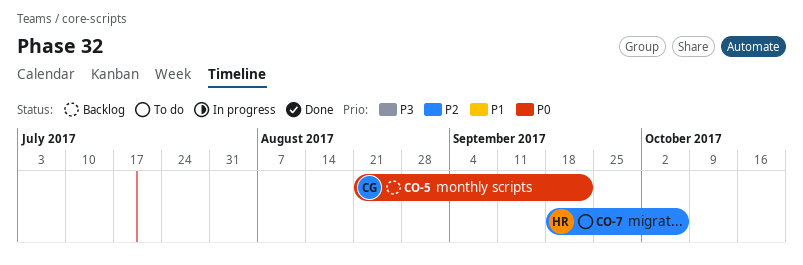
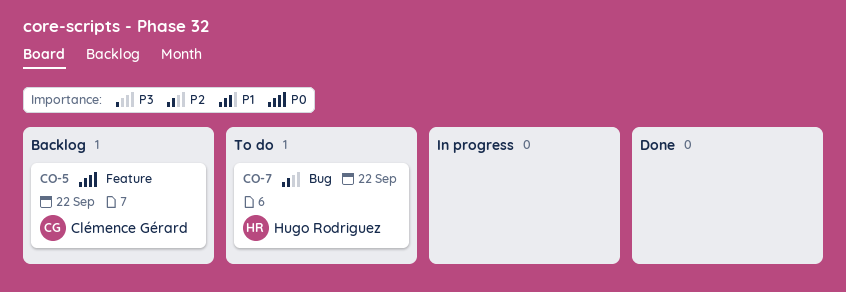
CO-7, due: Oct 6 -> Sep 22

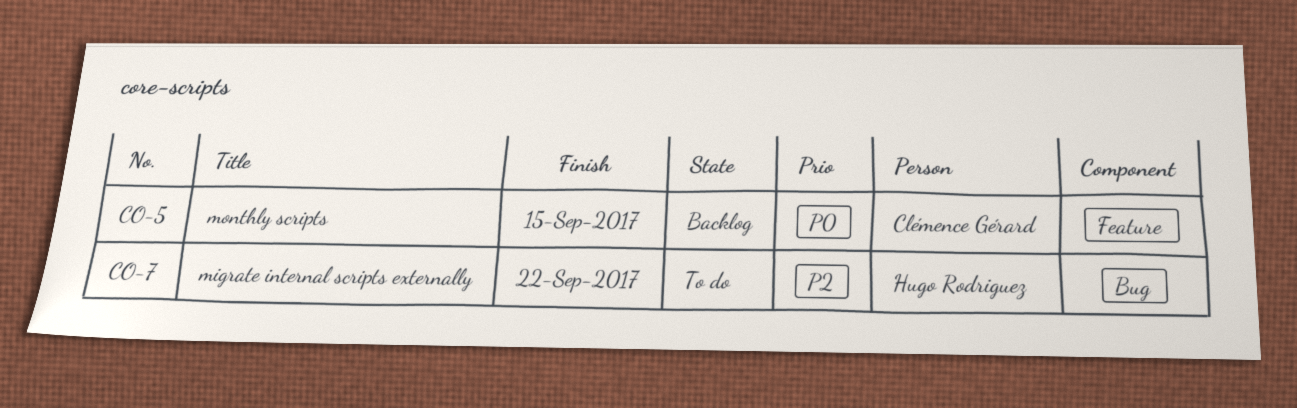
CO-5, due: Sep 22 -> Sep 15

